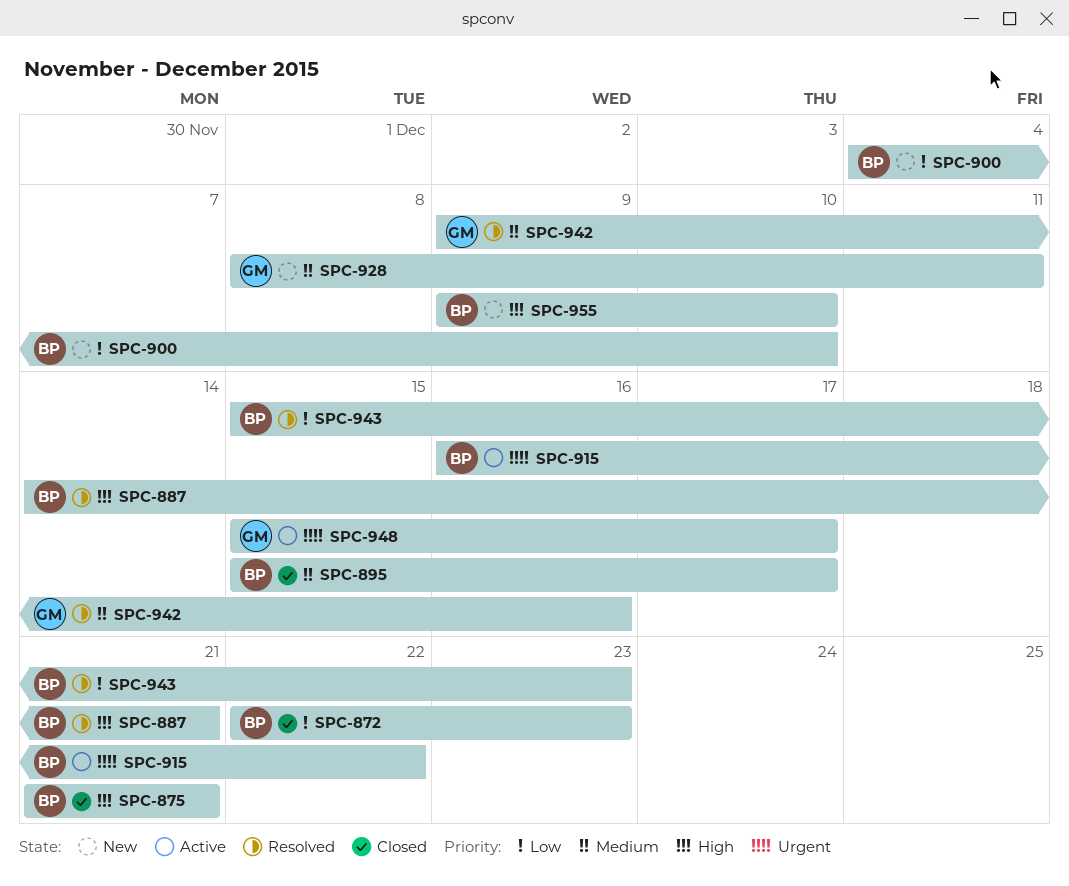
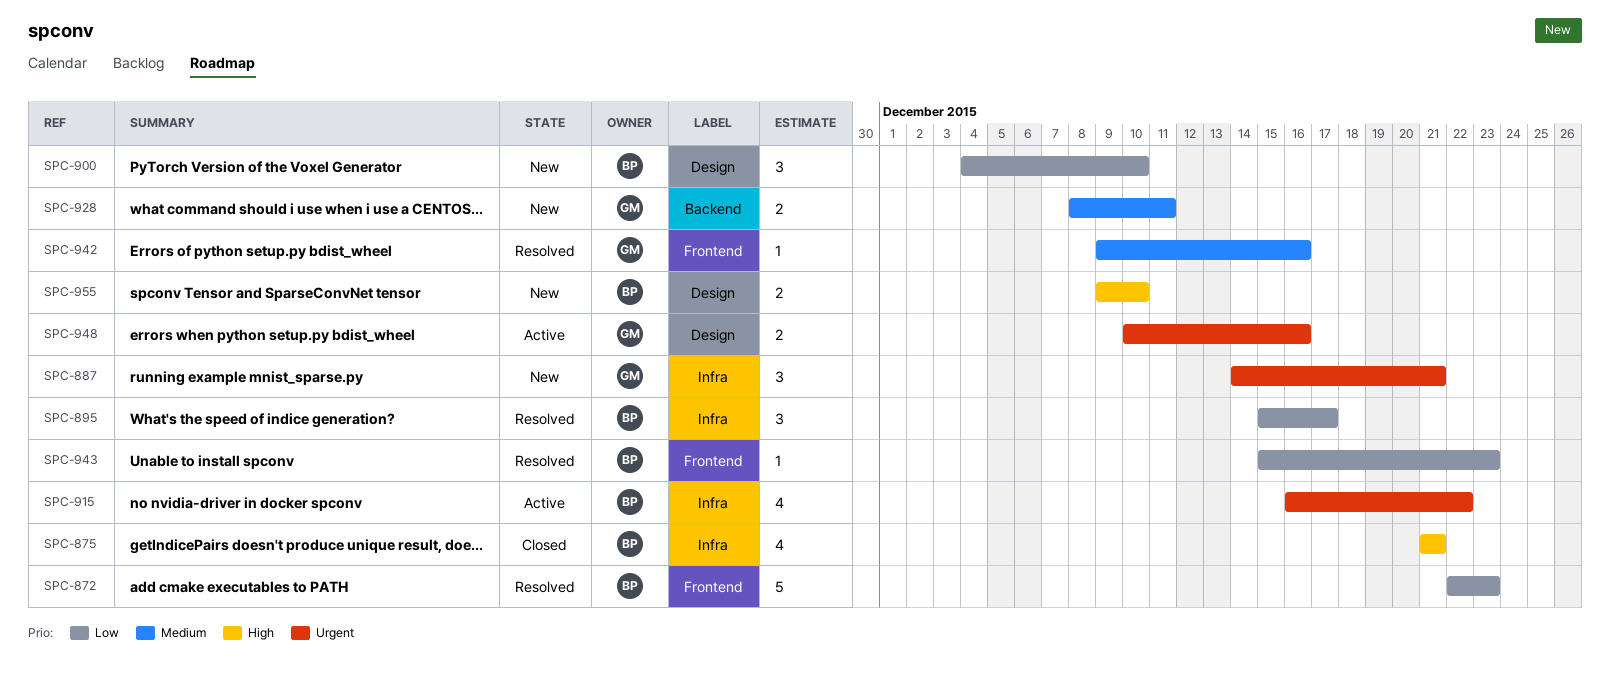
SPC-872, status: Closed -> Resolved
SPC-887, status: Resolved -> New
SPC-887, owner: BP -> GM
SPC-887, priority: High -> Urgent
SPC-895, status: Closed -> Resolved
SPC-895, priority: Medium -> Low
SPC-948, start: Dec 15 -> Dec 10
SPC-948, due: Dec 17 -> Dec 16

